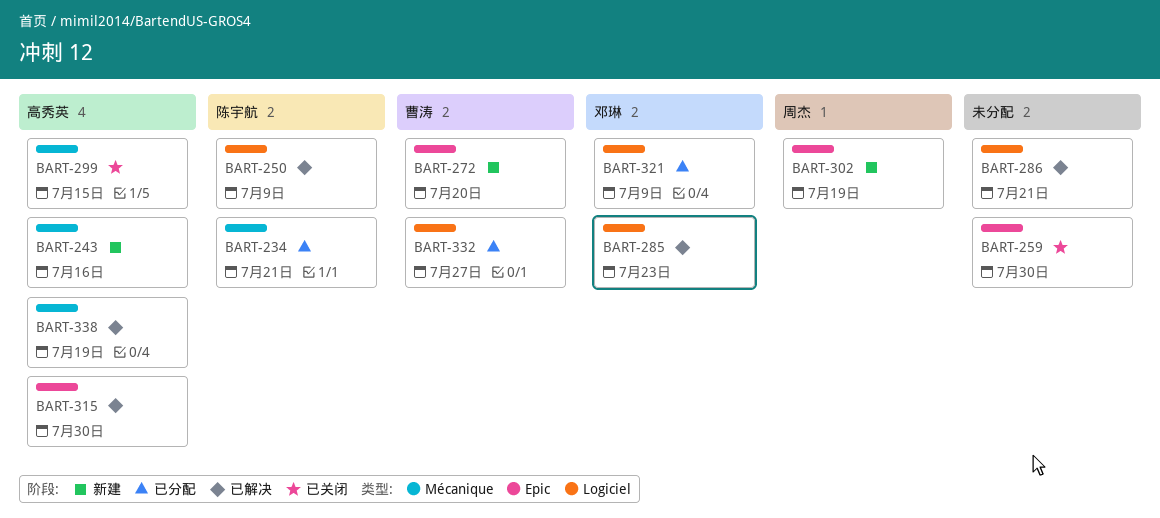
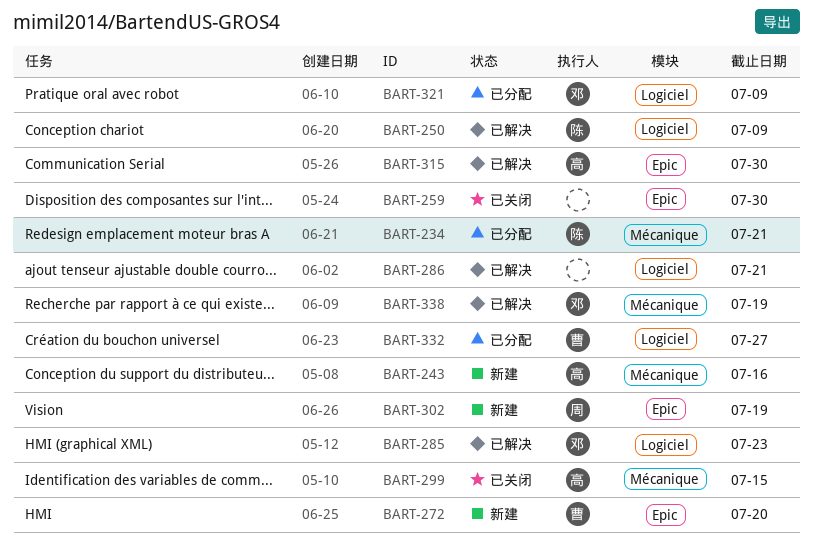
BART-338, owner: 高秀英 -> 邓琳

